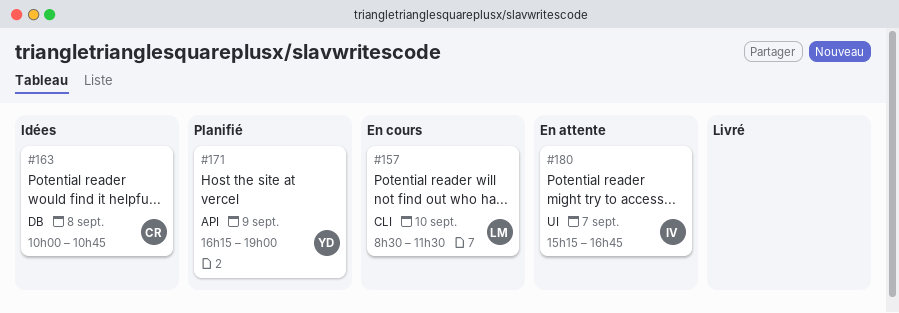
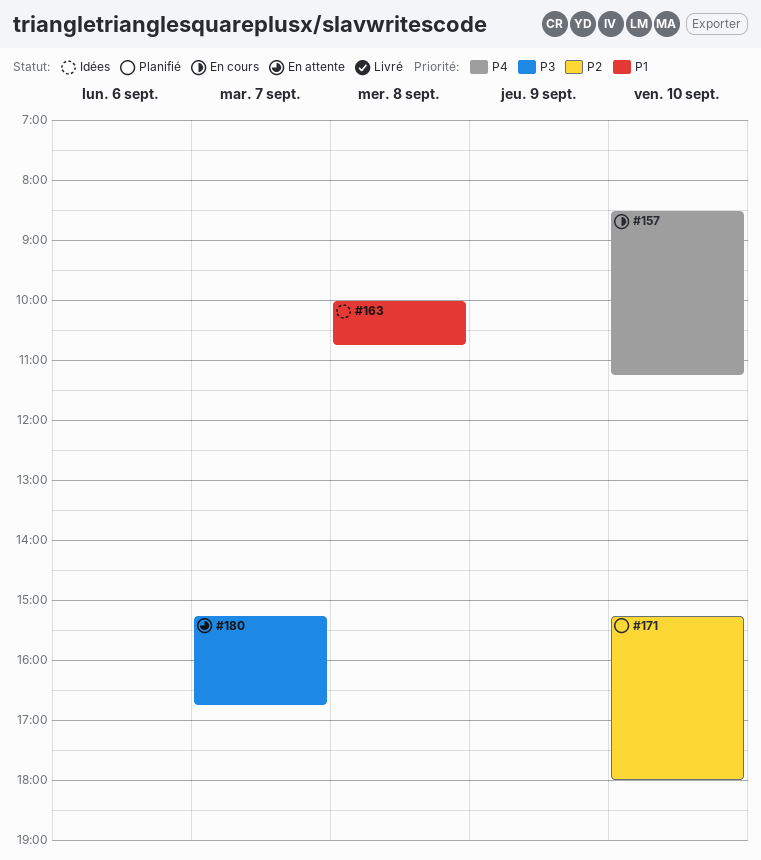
#157, ends: 11:30 -> 11:15
#171, day: Sep 9 -> Sep 10
#171, begins: 16:15 -> 15:15
#171, ends: 19:00 -> 18:00

